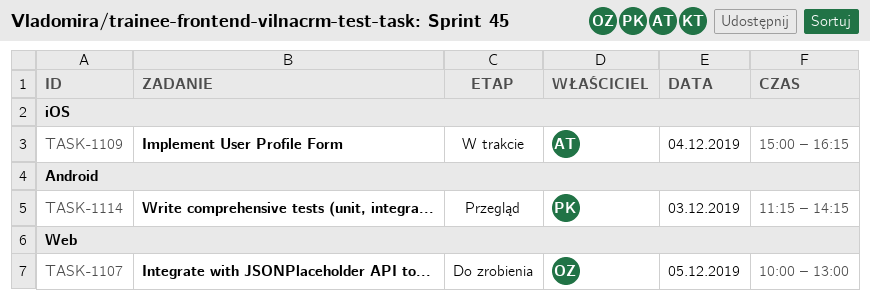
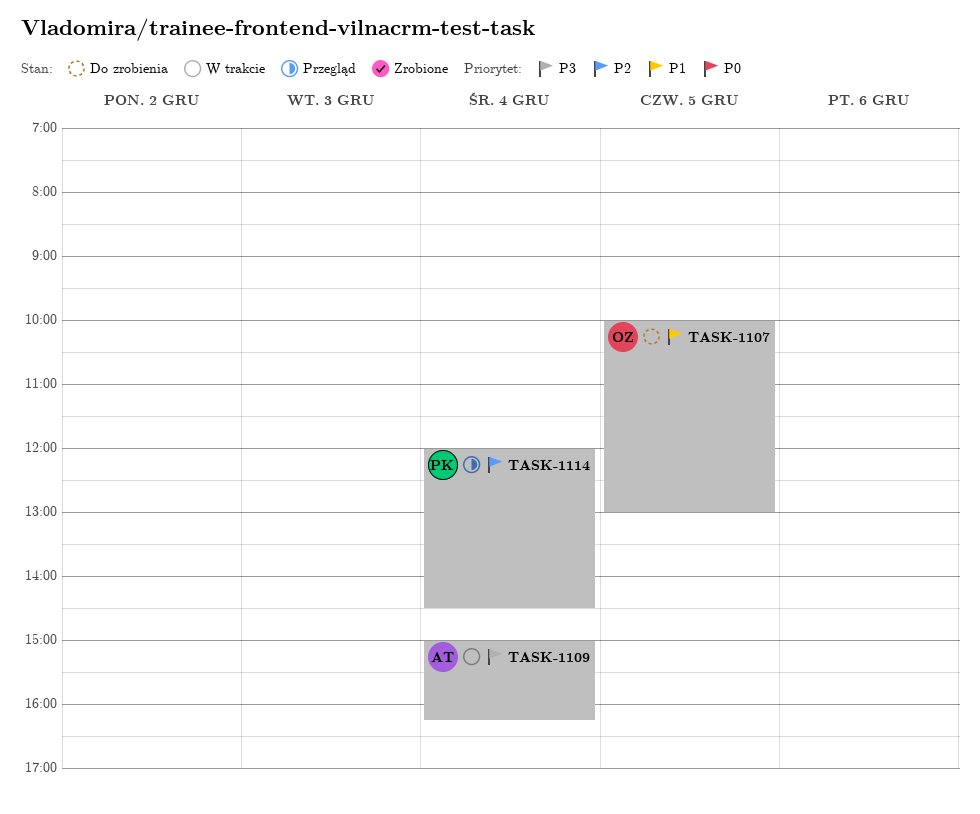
TASK-1114, day: Dec 3 -> Dec 4
TASK-1114, begins: 11:15 -> 12:00
TASK-1114, ends: 14:15 -> 14:30

